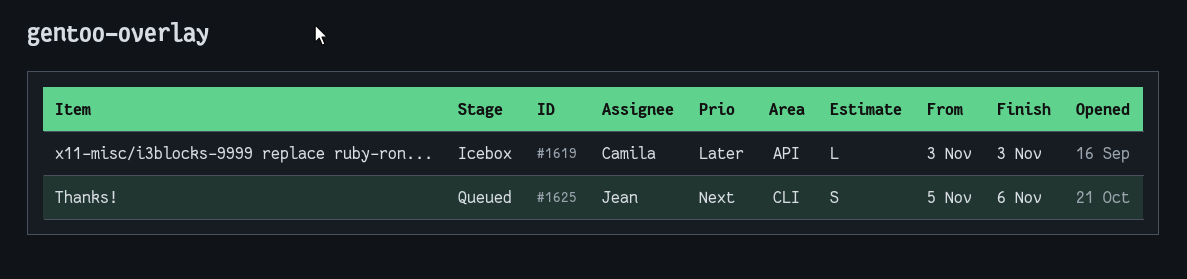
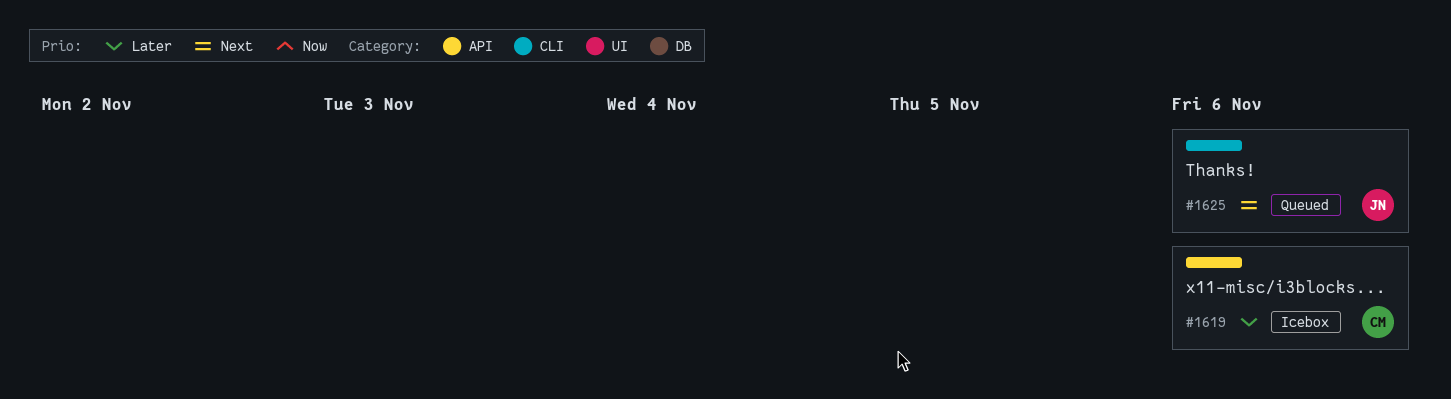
#1619, due: Nov 3 -> Nov 6

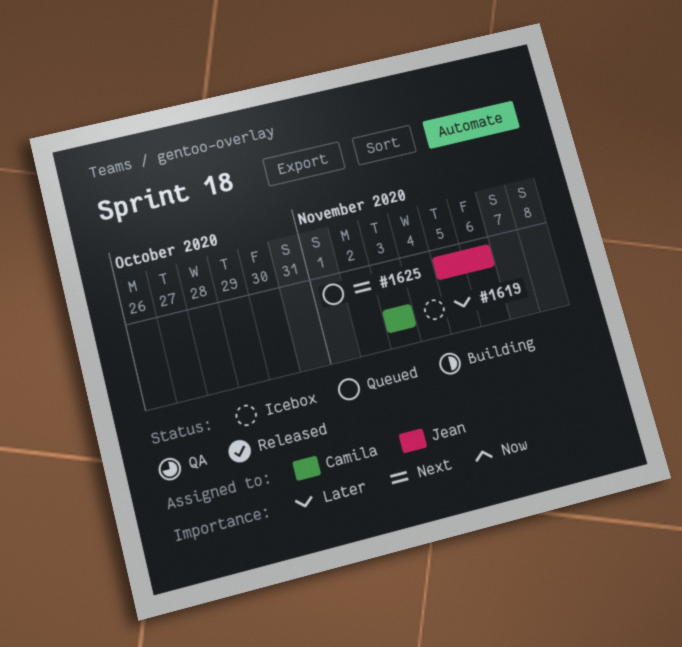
#1619, due: Nov 6 -> Nov 3

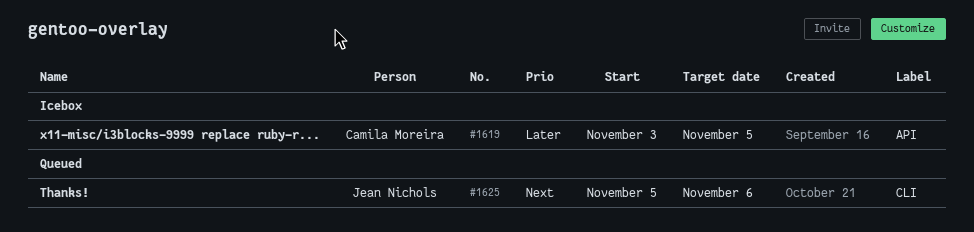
#1619, due: Nov 3 -> Nov 5

